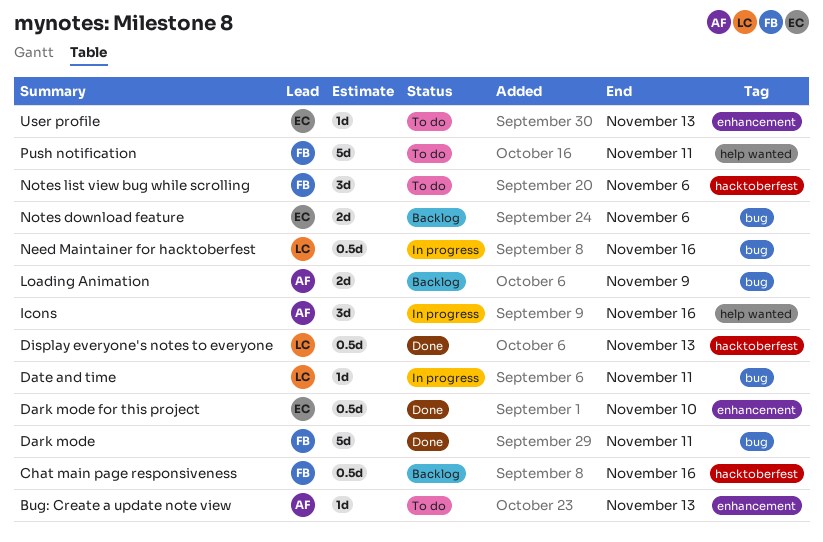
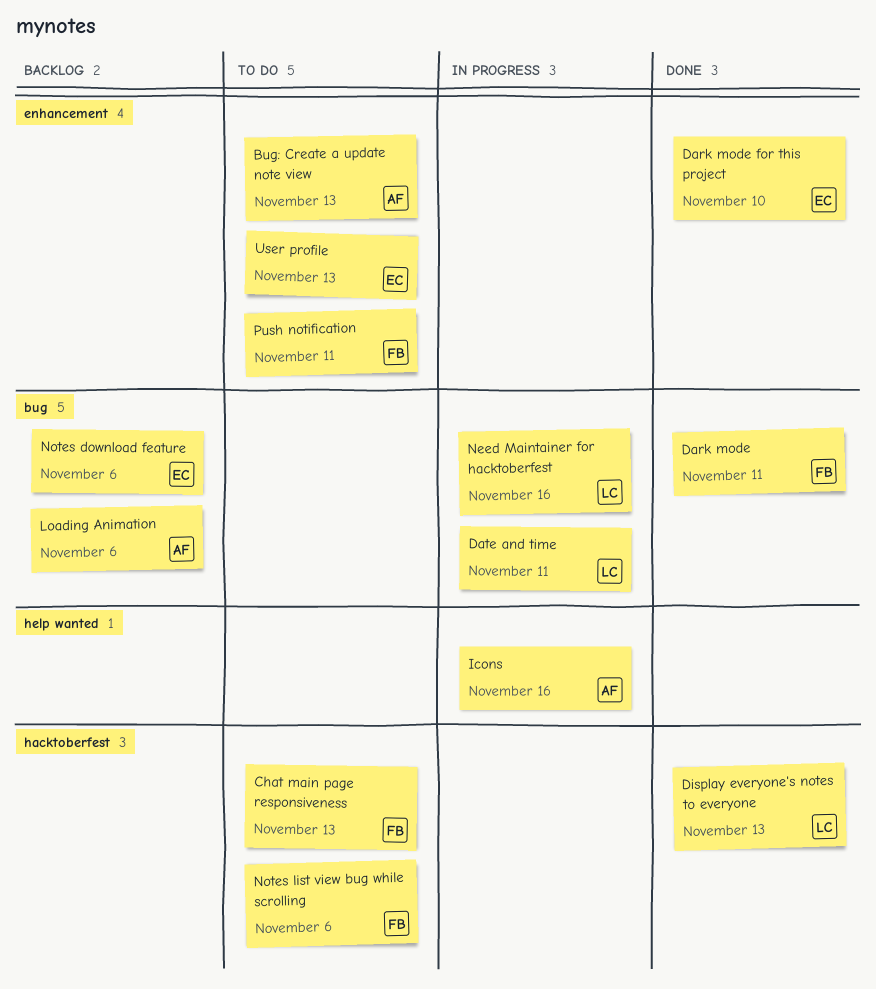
Chat main page responsiveness, status: Backlog -> To do
Chat main page responsiveness, due: Nov 16 -> Nov 13
Loading Animation, due: Nov 9 -> Nov 6
Push notification, label: help wanted -> enhancement

